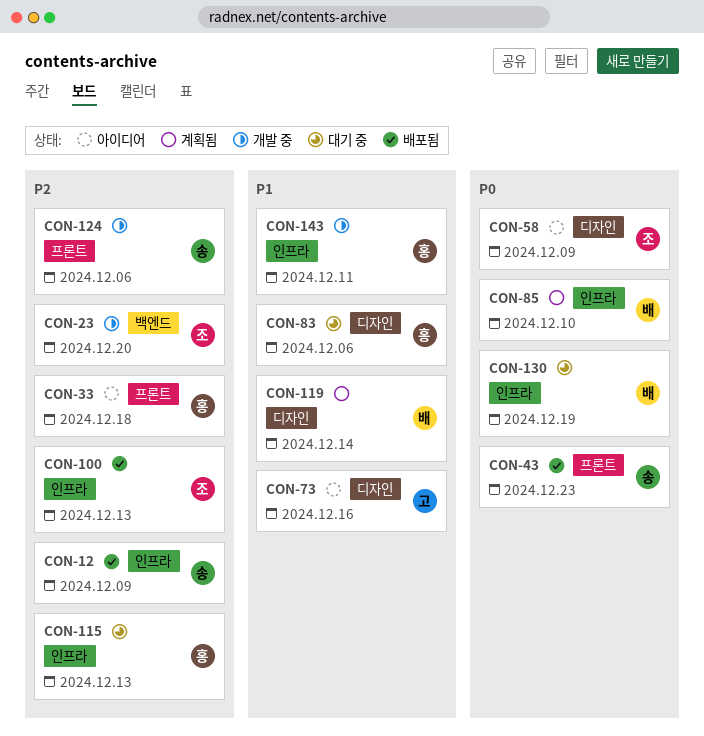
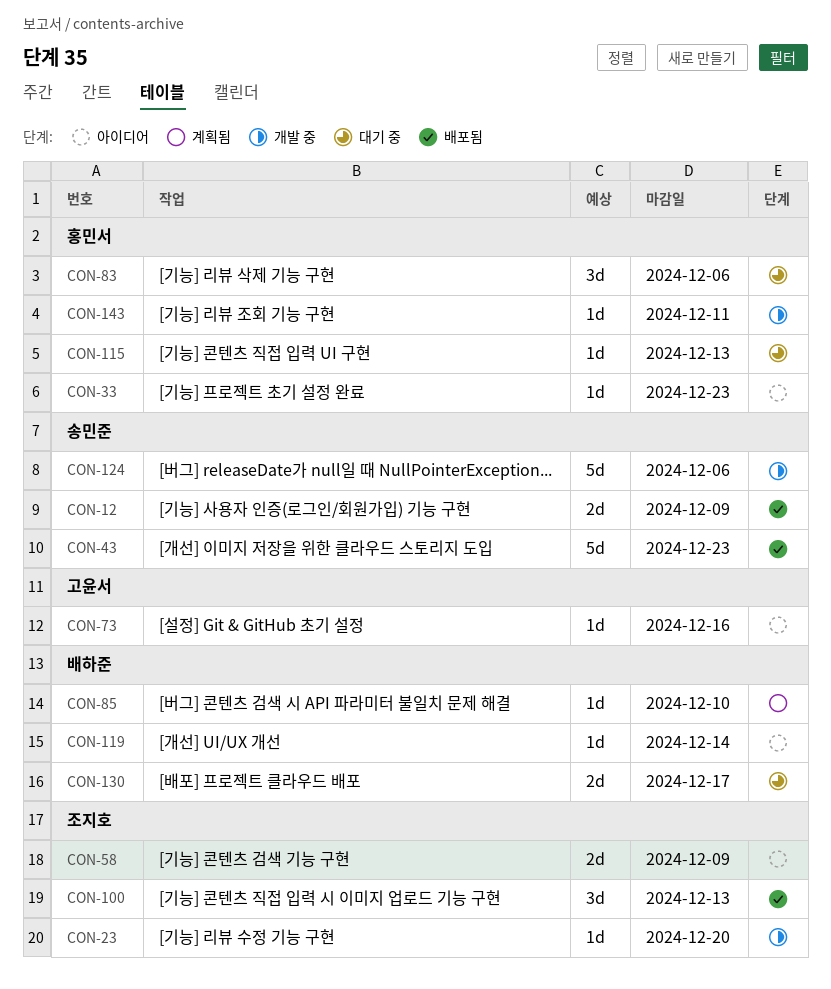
CON-33, due: Dec 18 -> Dec 23
CON-119, status: 계획됨 -> 아이디어
CON-130, due: Dec 19 -> Dec 17

